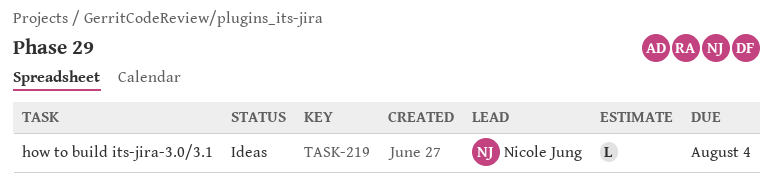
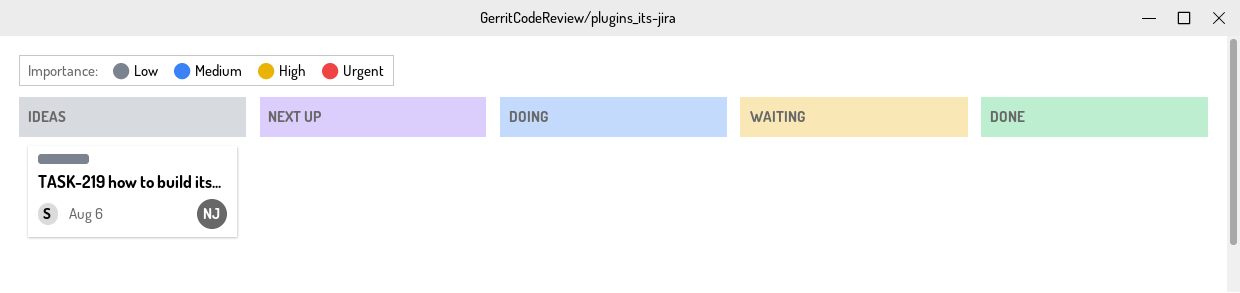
TASK-219, estimate: L -> S
TASK-219, due: Aug 4 -> Aug 6

